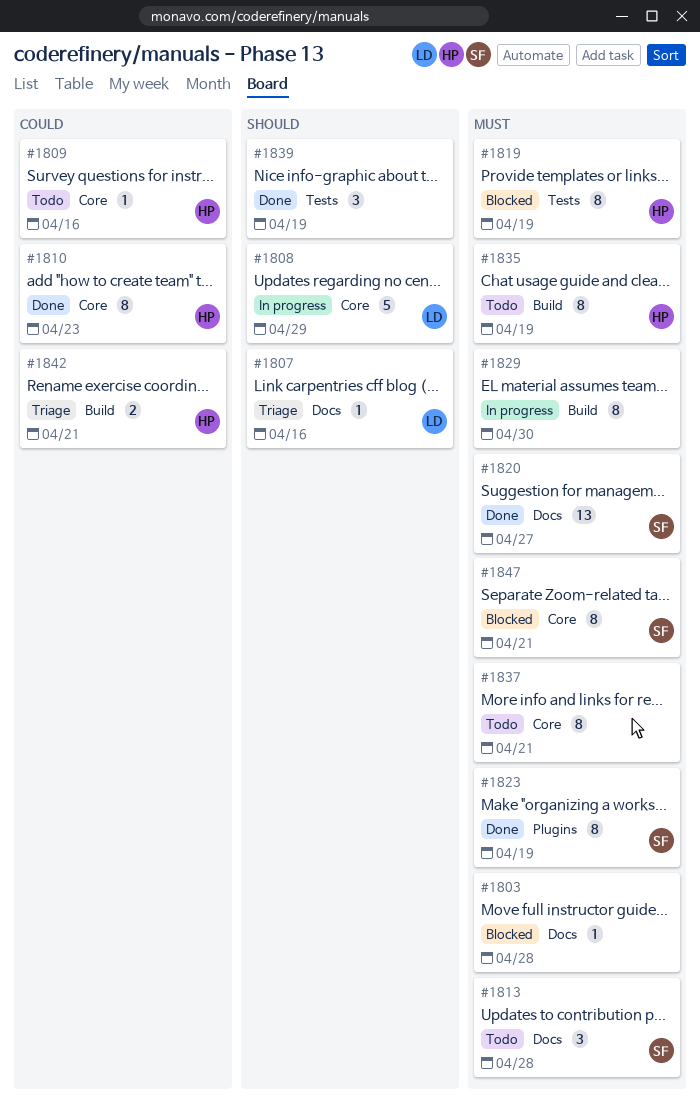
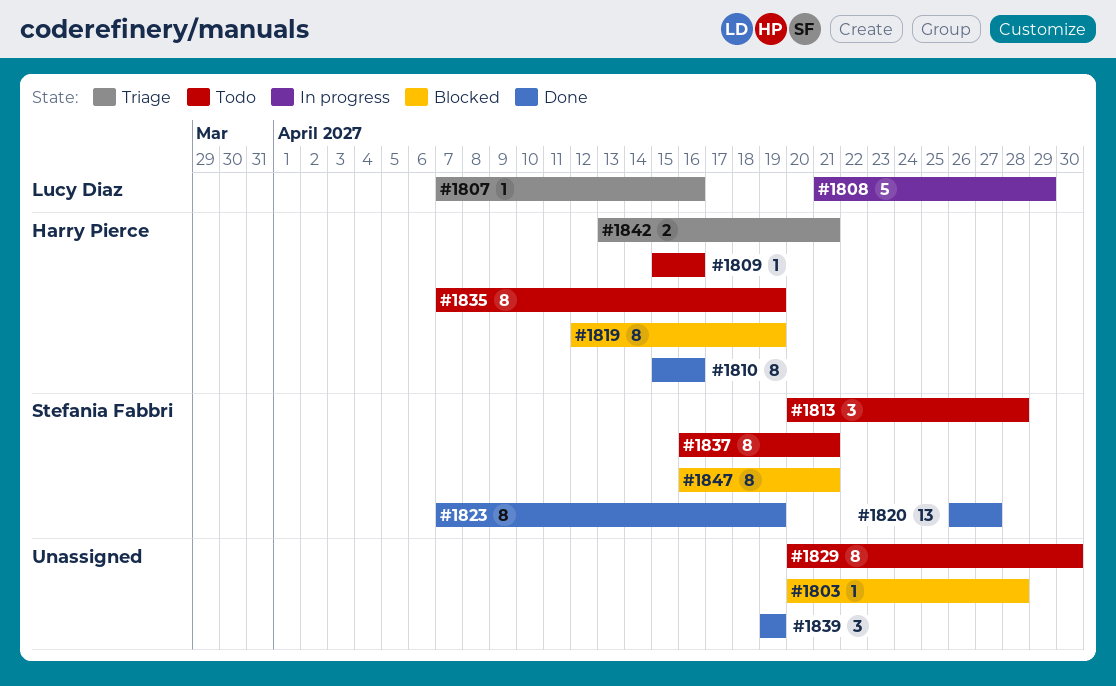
#1810, due: Apr 23 -> Apr 16
#1829, status: In progress -> Todo
#1837, owner: none -> Stefania Fabbri

